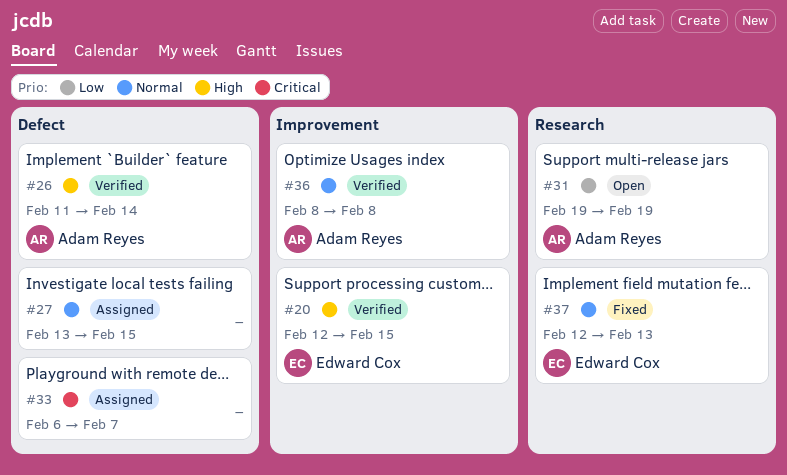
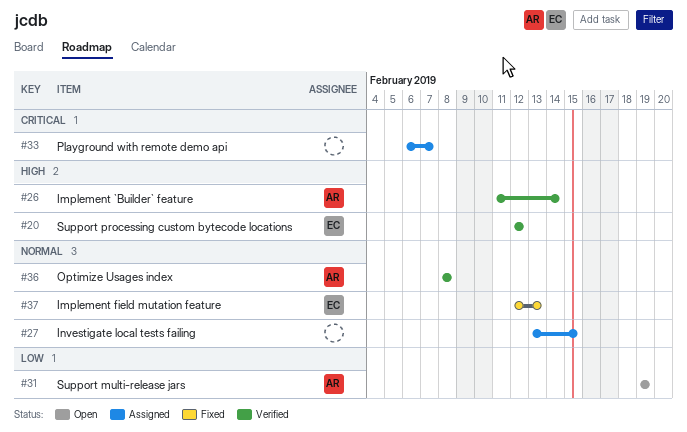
#20, due: Feb 15 -> Feb 12

